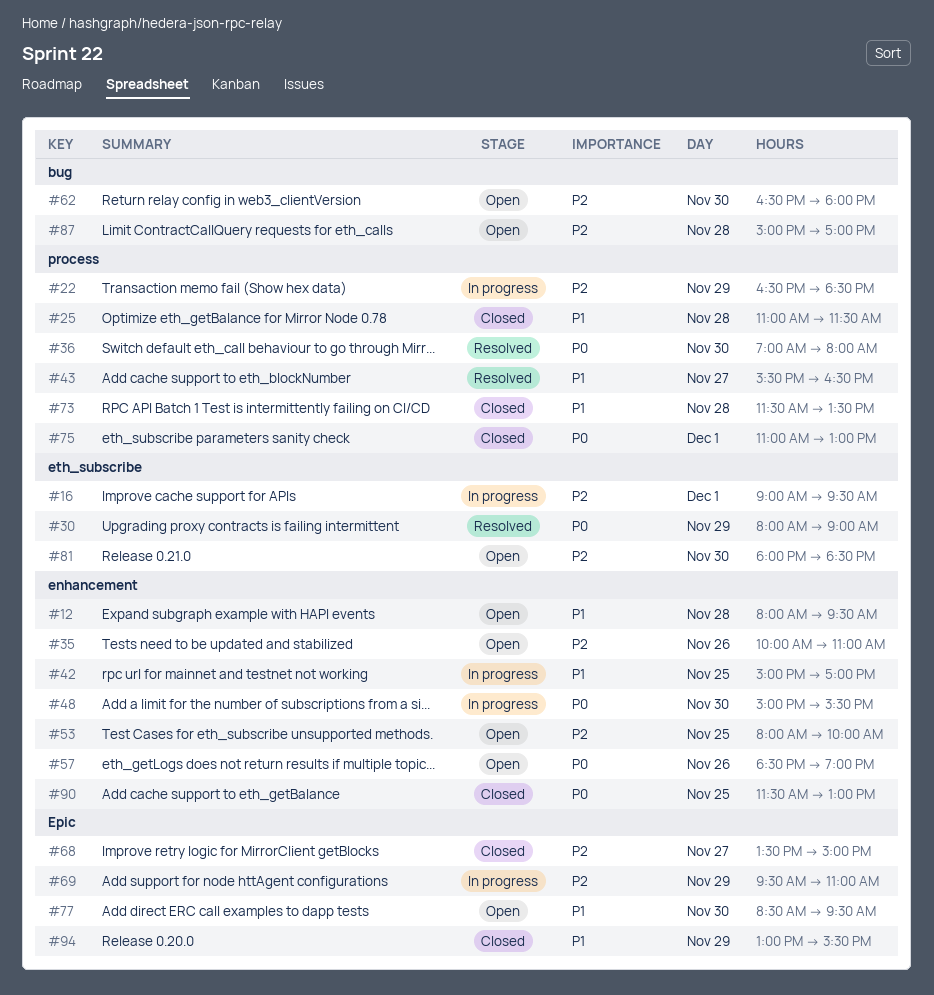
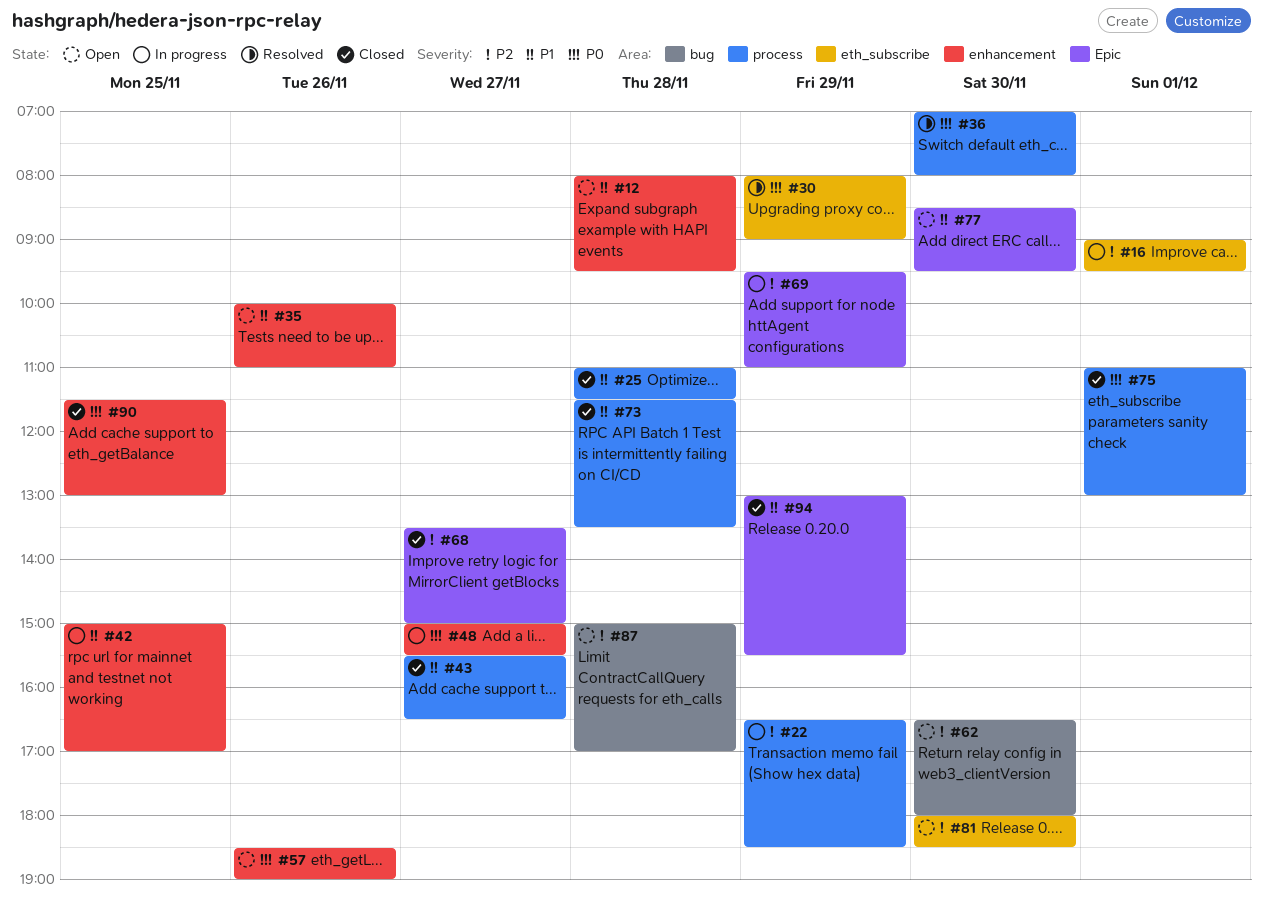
#35, priority: P2 -> P1
#43, status: Resolved -> Closed
#48, day: Nov 30 -> Nov 27
#53: present -> none

